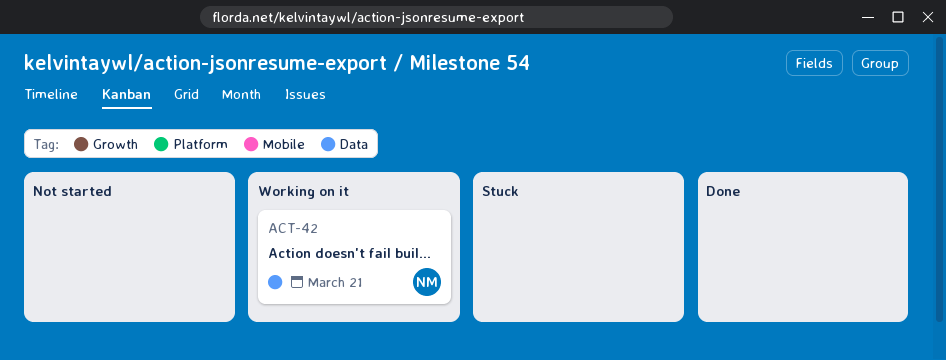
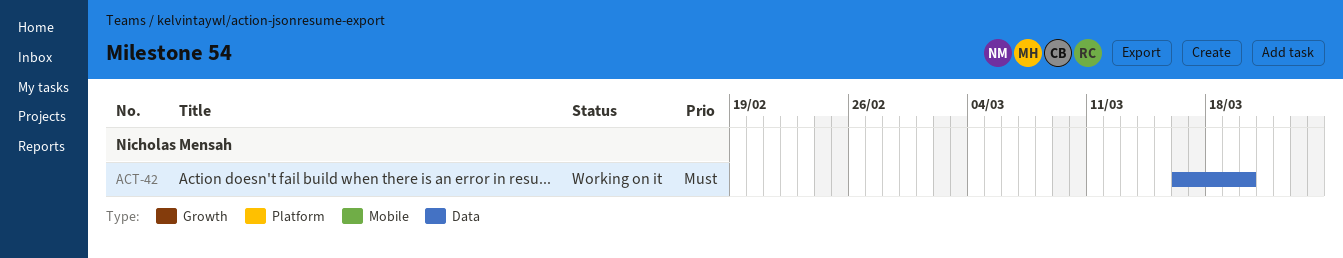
ACT-42, due: Mar 21 -> Mar 20

